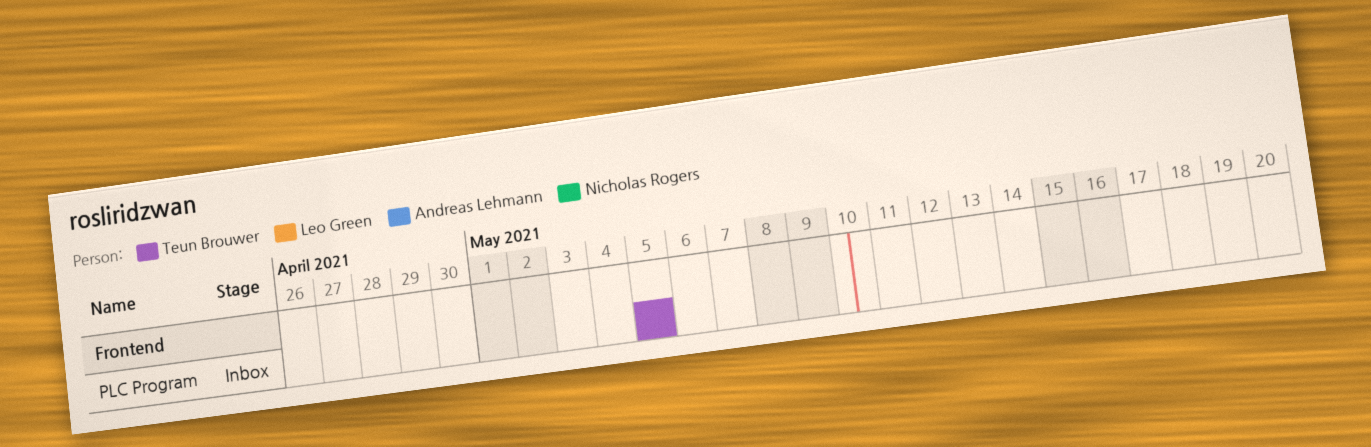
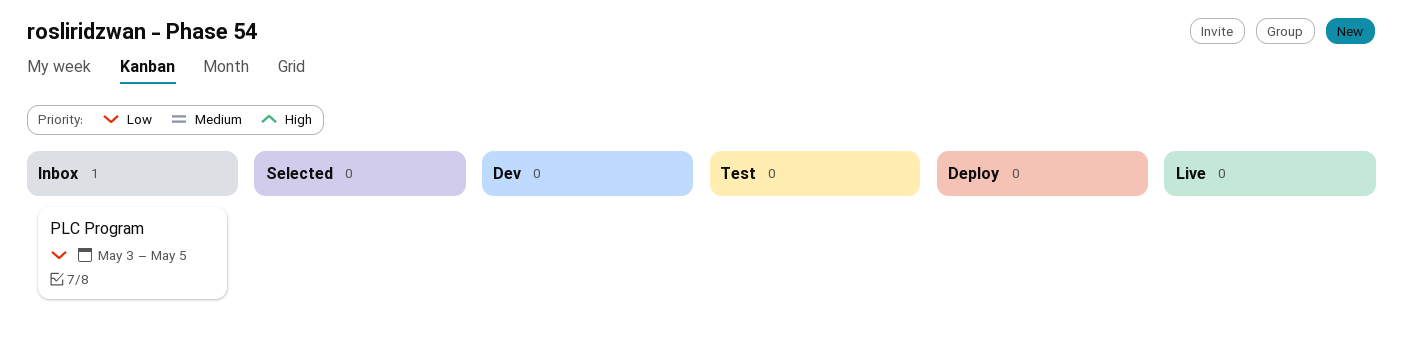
PLC Program, start: May 5 -> May 3

